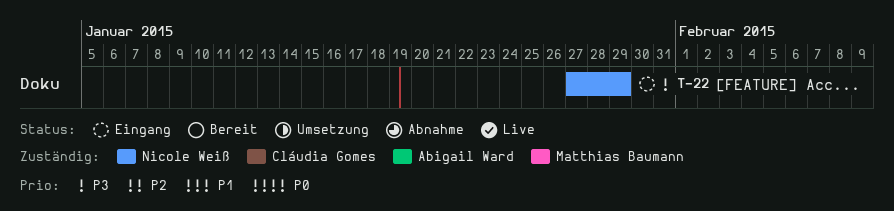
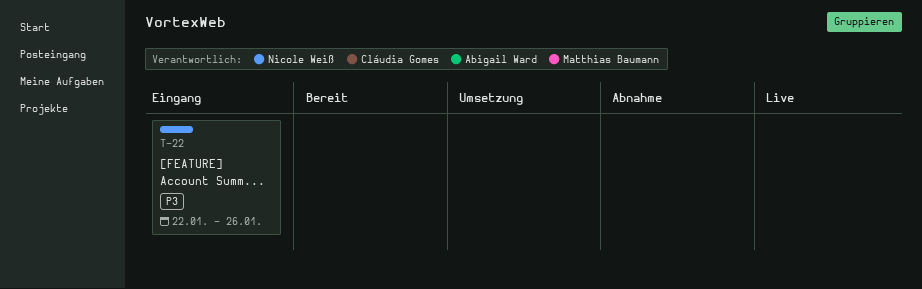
T-22, start: Jan 27 -> Jan 22
T-22, due: Jan 29 -> Jan 26

